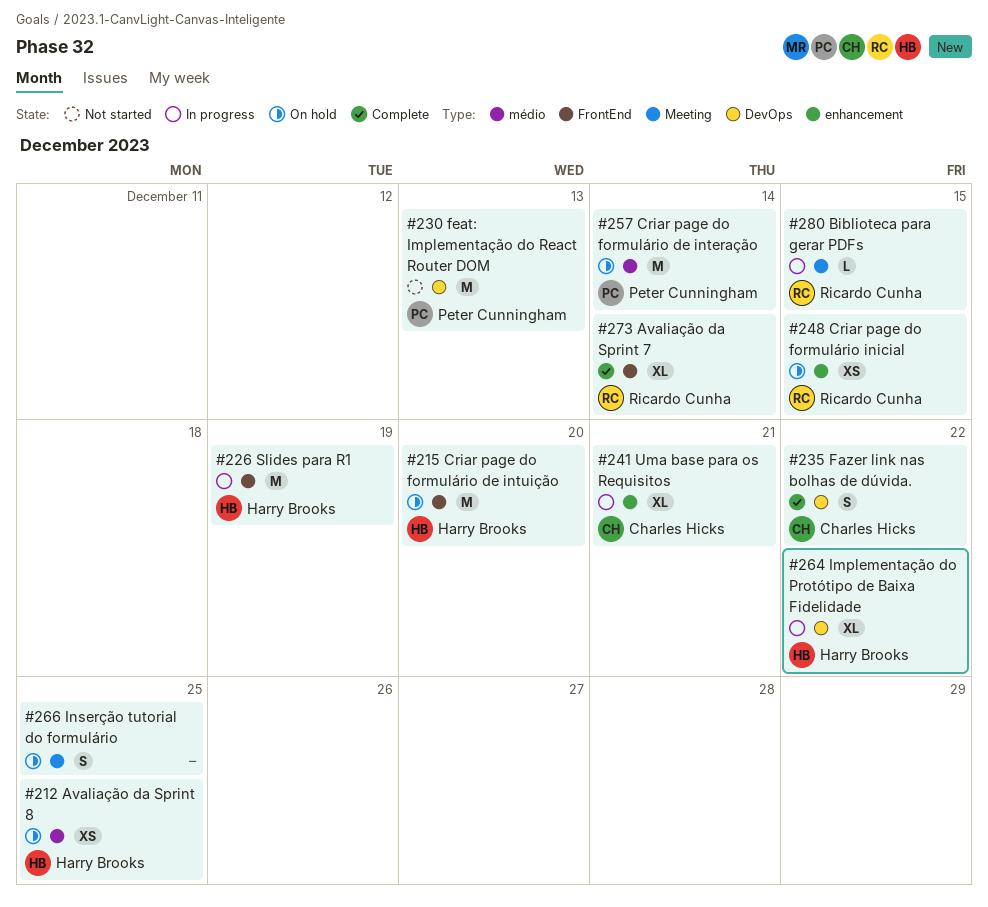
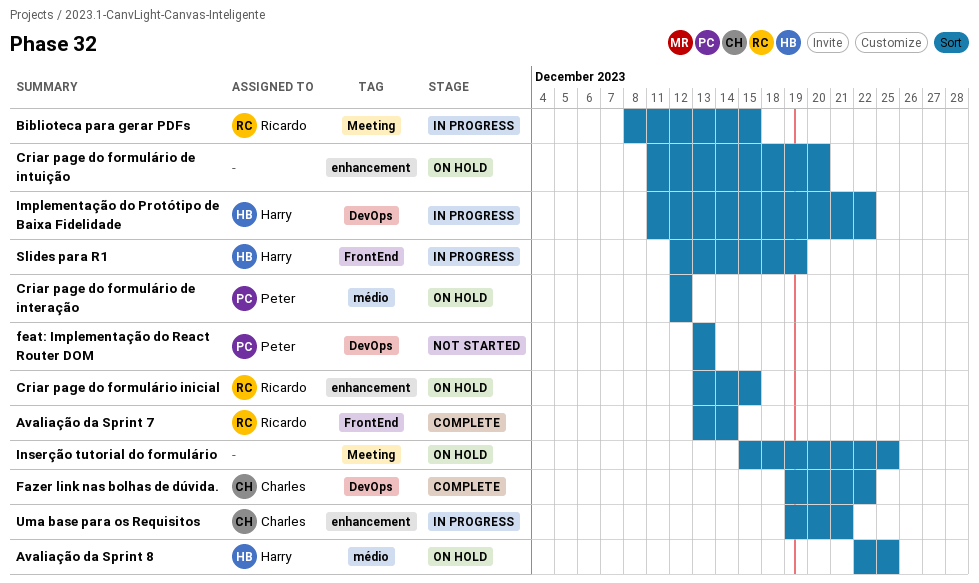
Criar page do formulário de interação, due: Dec 14 -> Dec 12
Criar page do formulário de intuição, owner: Harry Brooks -> none
Criar page do formulário de intuição, label: FrontEnd -> enhancement

